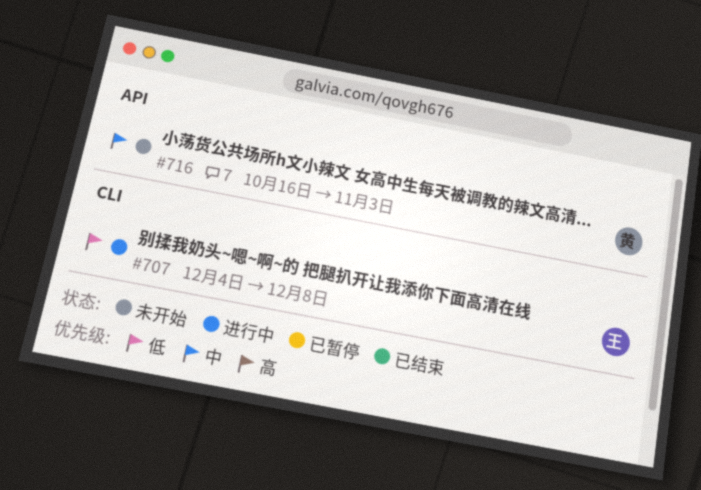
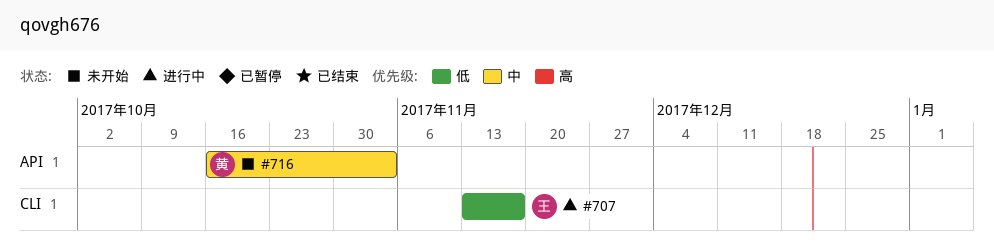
#707, start: Dec 4 -> Nov 13
#707, due: Dec 8 -> Nov 17

